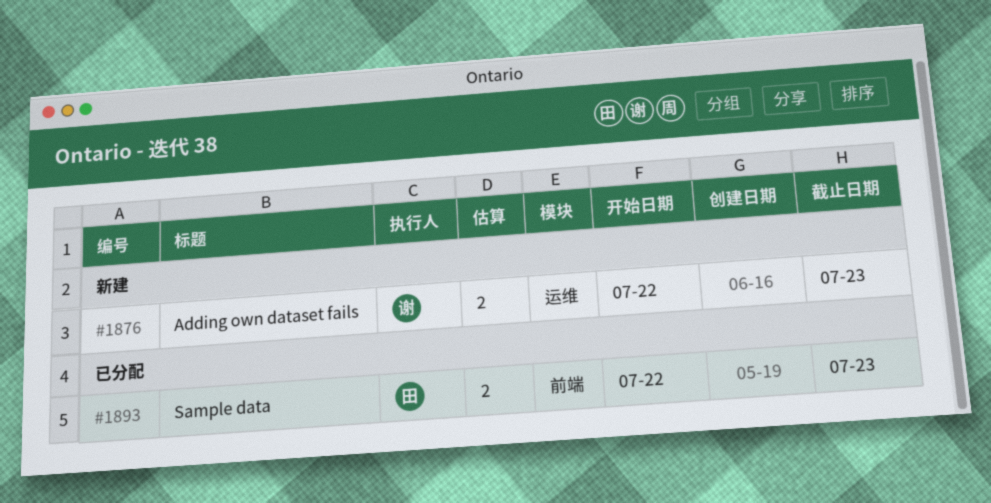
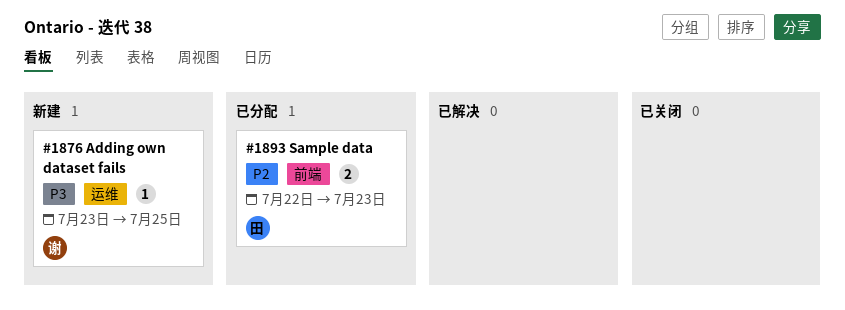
#1876, estimate: 2 -> 1
#1876, start: Jul 22 -> Jul 23
#1876, due: Jul 23 -> Jul 25

